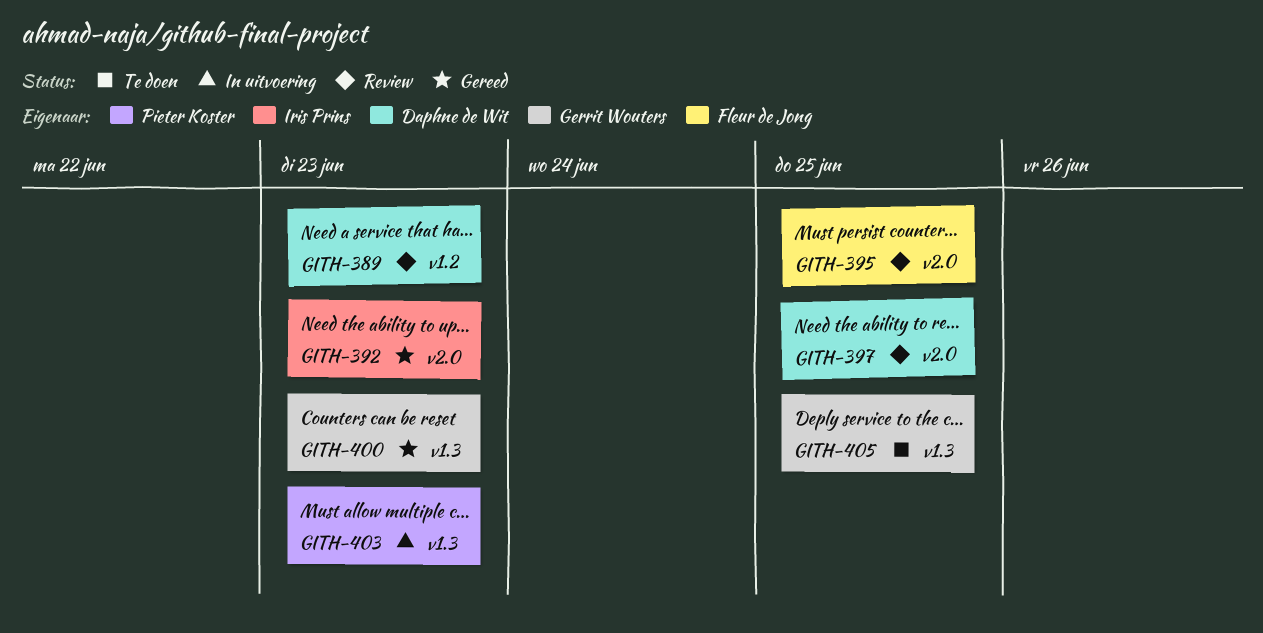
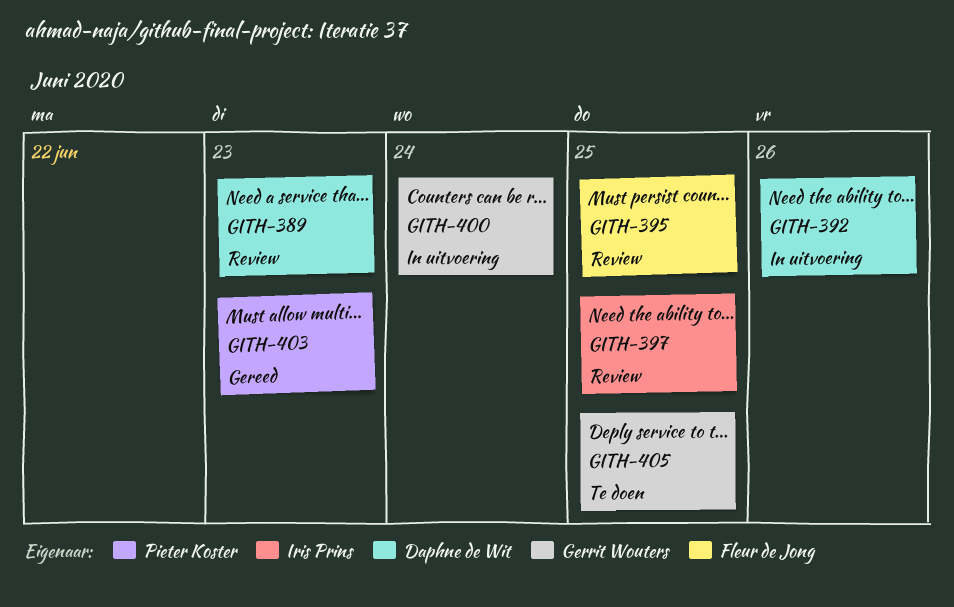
GITH-392, status: Gereed -> In uitvoering
GITH-392, owner: Iris Prins -> Daphne de Wit
GITH-392, due: Jun 23 -> Jun 26
GITH-397, owner: Daphne de Wit -> Iris Prins
GITH-400, status: Gereed -> In uitvoering
GITH-400, due: Jun 23 -> Jun 24
GITH-403, status: In uitvoering -> Gereed

